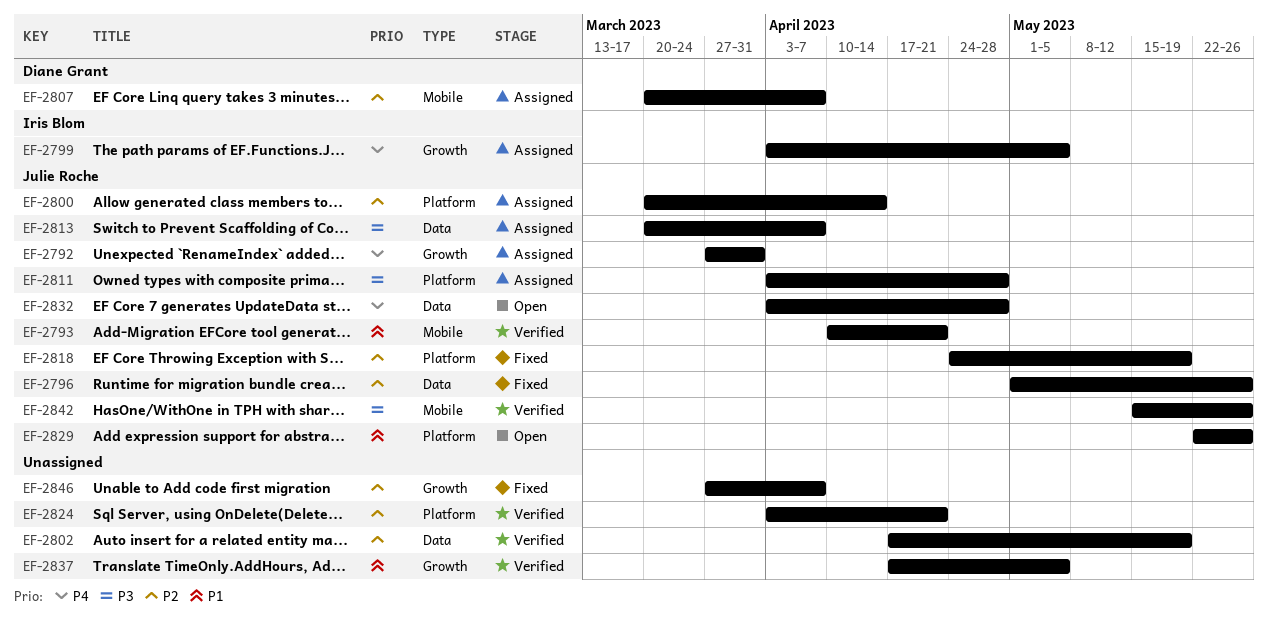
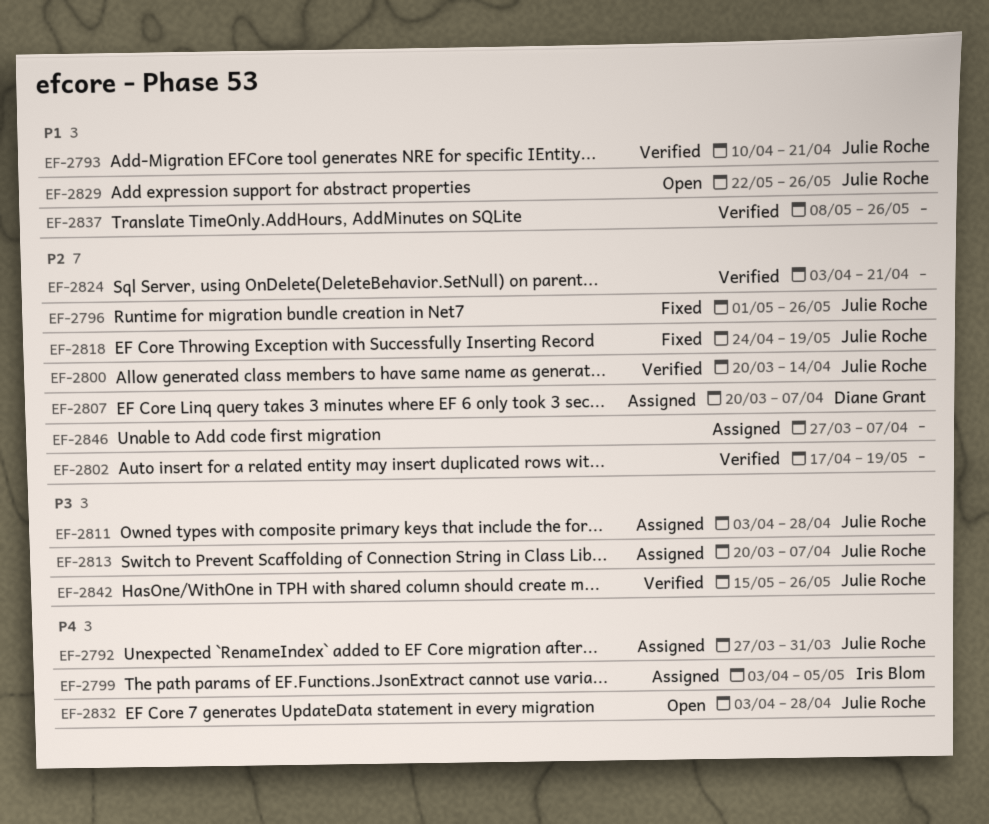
EF-2800, status: Assigned -> Verified
EF-2837, start: Apr 17 -> May 8
EF-2837, due: May 5 -> May 26
EF-2846, status: Fixed -> Assigned

